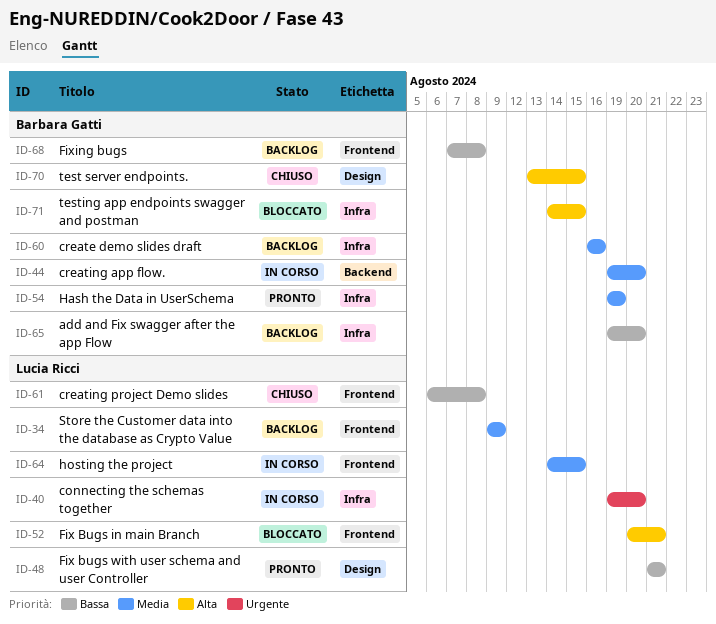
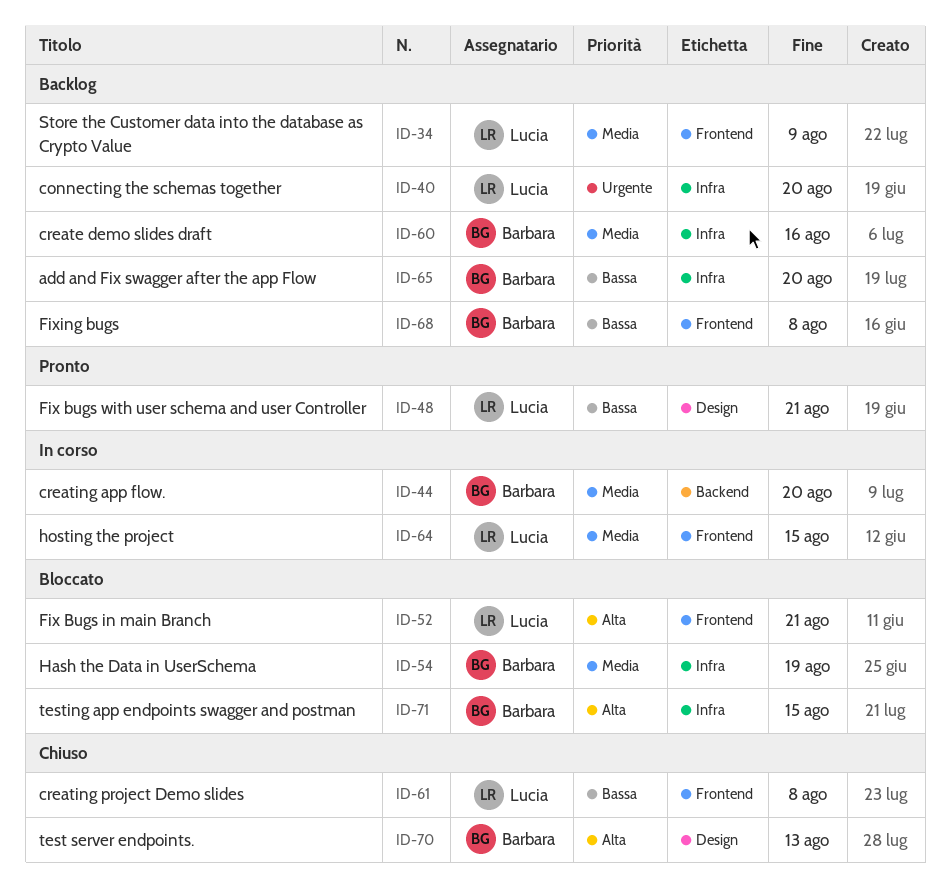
ID-40, status: In corso -> Backlog
ID-54, status: Pronto -> Bloccato
ID-70, due: Aug 15 -> Aug 13

